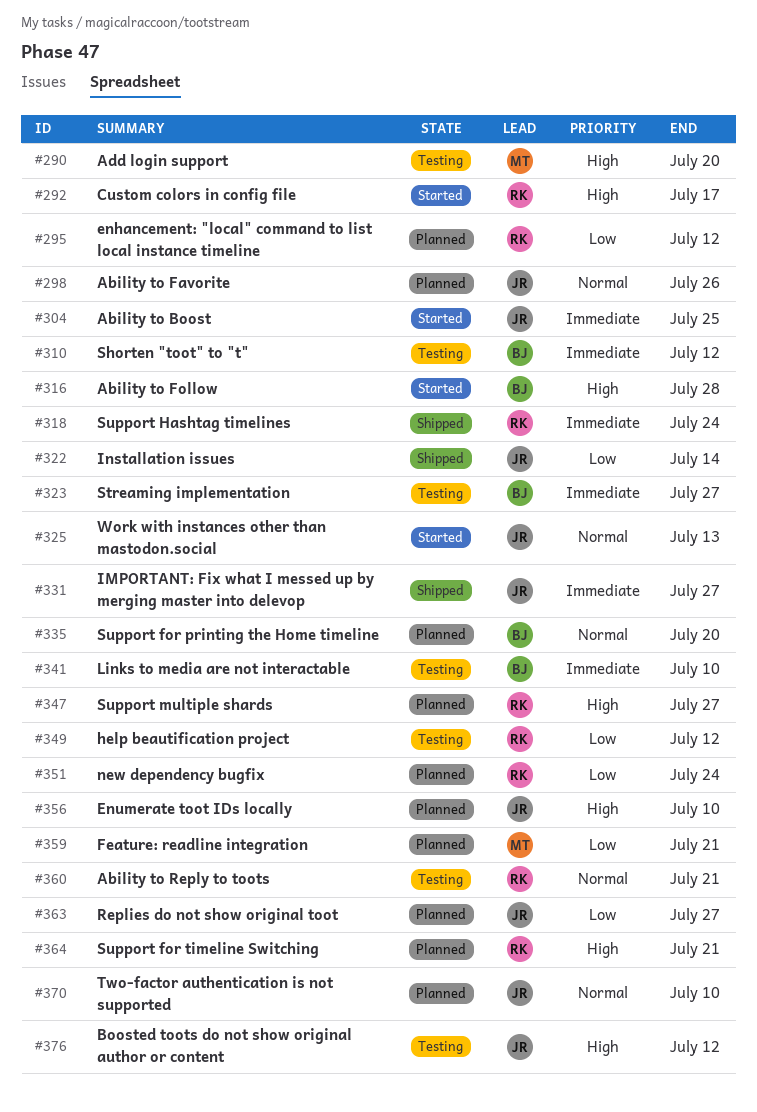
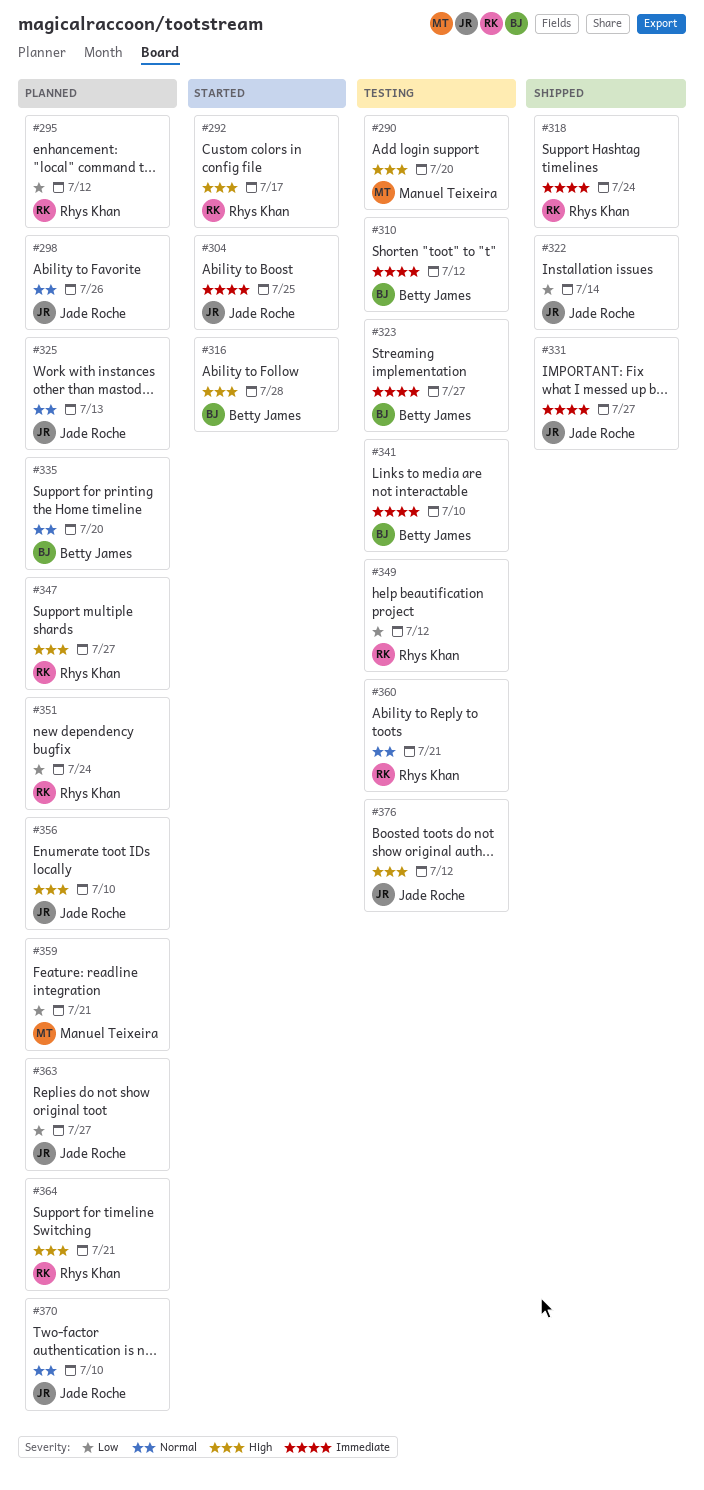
#325, status: Started -> Planned

